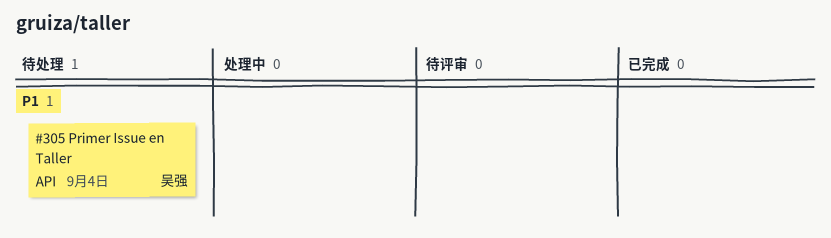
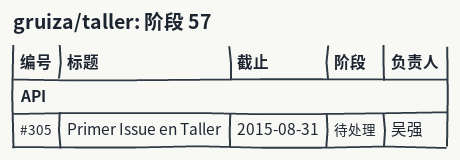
#305, due: Sep 4 -> Aug 31

